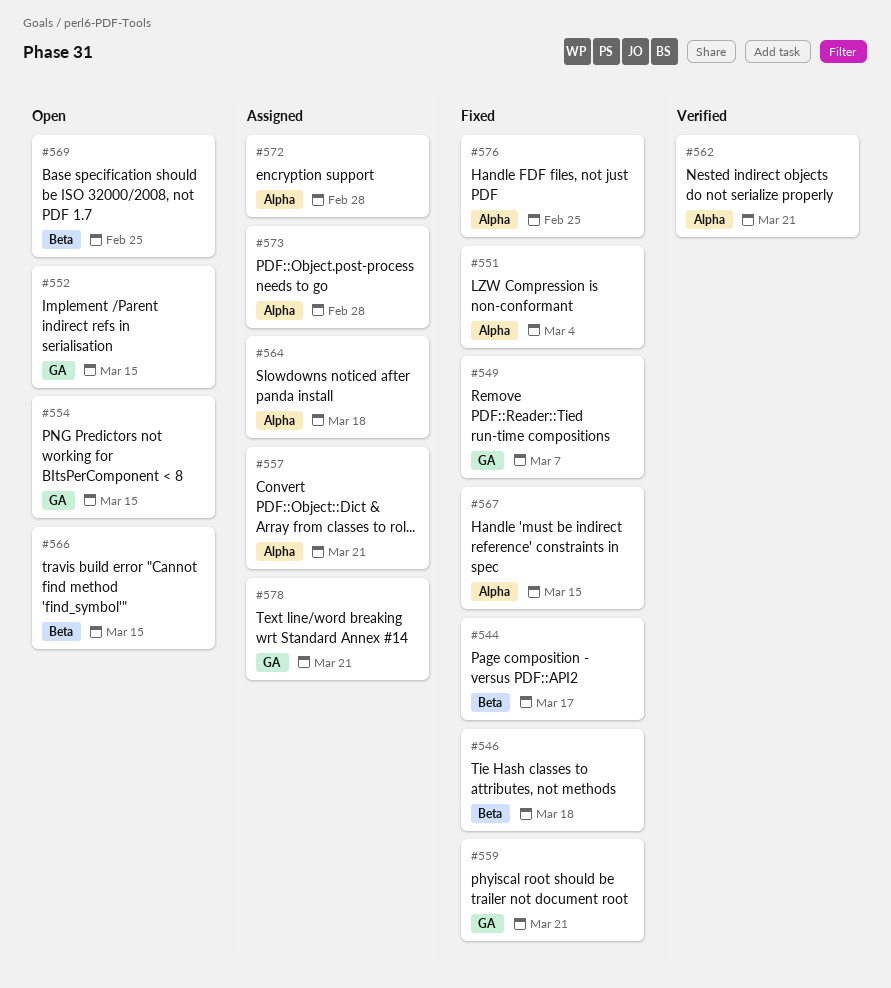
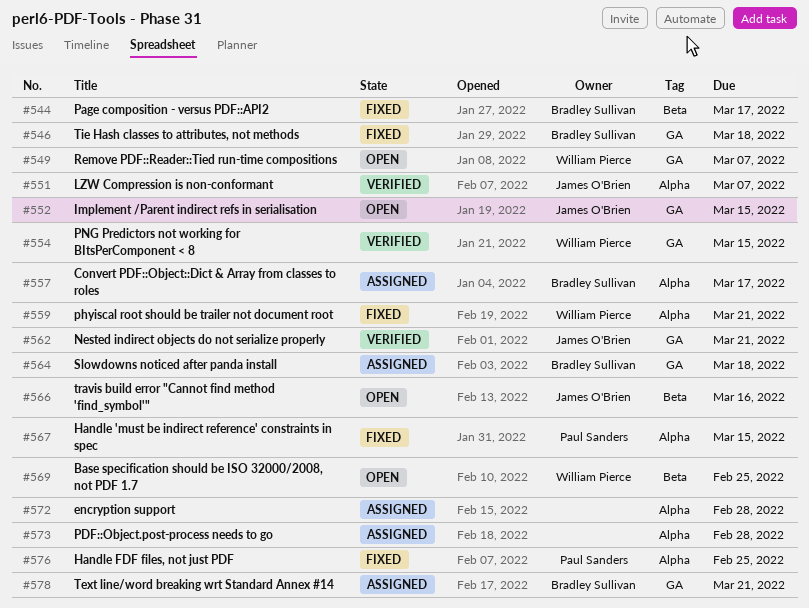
#546, label: Beta -> GA
#549, status: Fixed -> Open
#551, status: Fixed -> Verified
#551, due: Mar 4 -> Mar 7
#554, status: Open -> Verified
#557, due: Mar 21 -> Mar 17
#559, label: GA -> Alpha
#562, label: Alpha -> GA
#564, label: Alpha -> GA
#566, due: Mar 15 -> Mar 16

